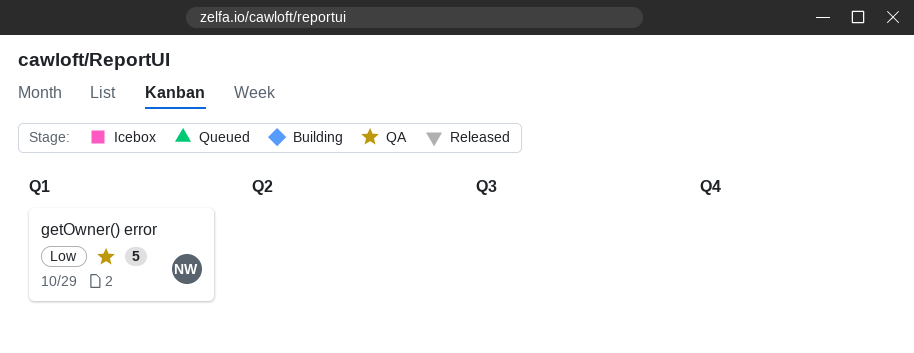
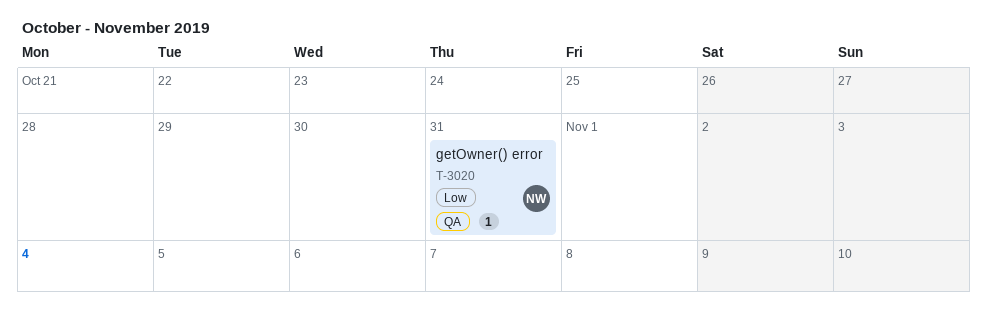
getOwner() error, estimate: 5 -> 1
getOwner() error, due: Oct 29 -> Oct 31

